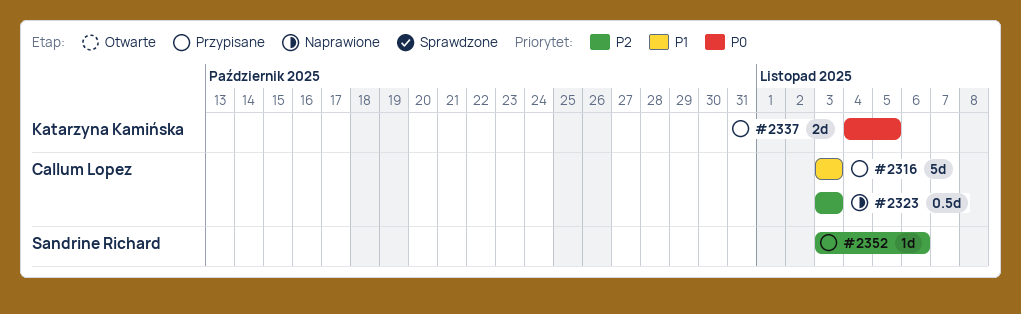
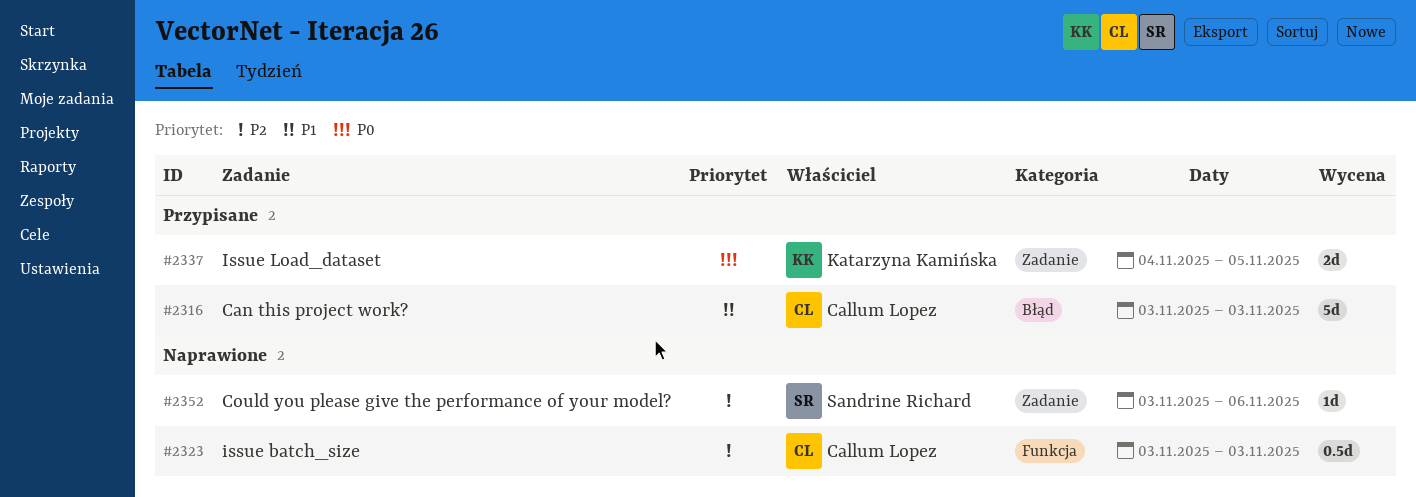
#2352, status: Przypisane -> Naprawione

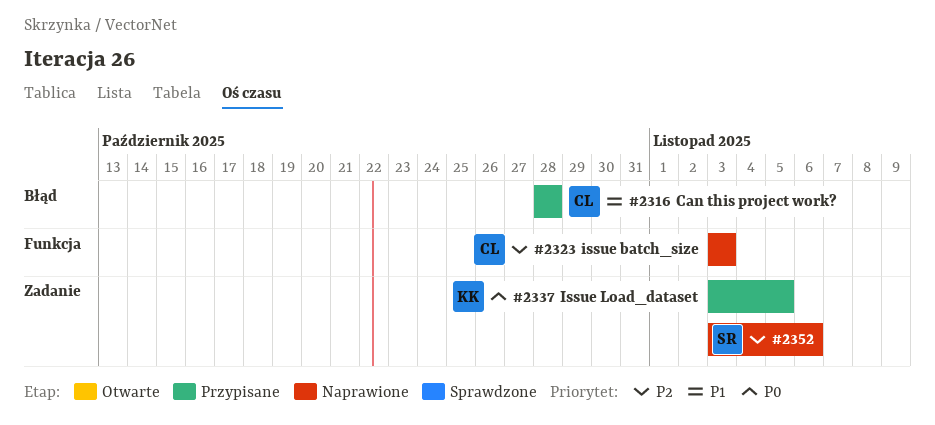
#2316, start: Nov 3 -> Oct 28
#2316, due: Nov 3 -> Oct 28
#2337, start: Nov 4 -> Nov 3

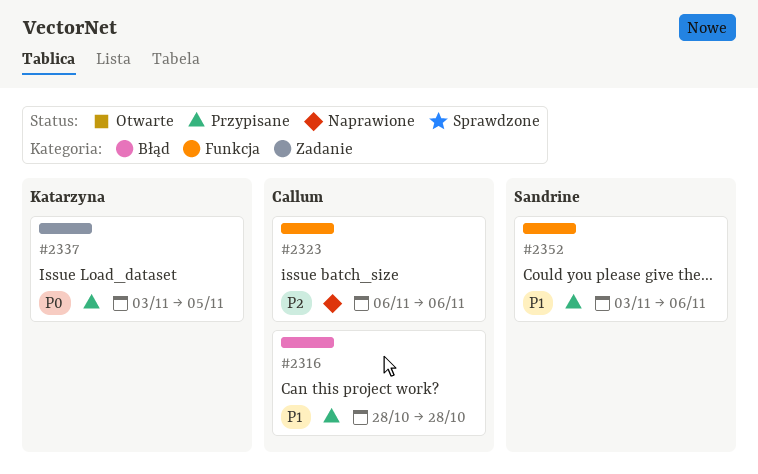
#2323, start: Nov 3 -> Nov 6
#2323, due: Nov 3 -> Nov 6
#2352, status: Naprawione -> Przypisane
#2352, priority: P2 -> P1
#2352, label: Zadanie -> Funkcja

